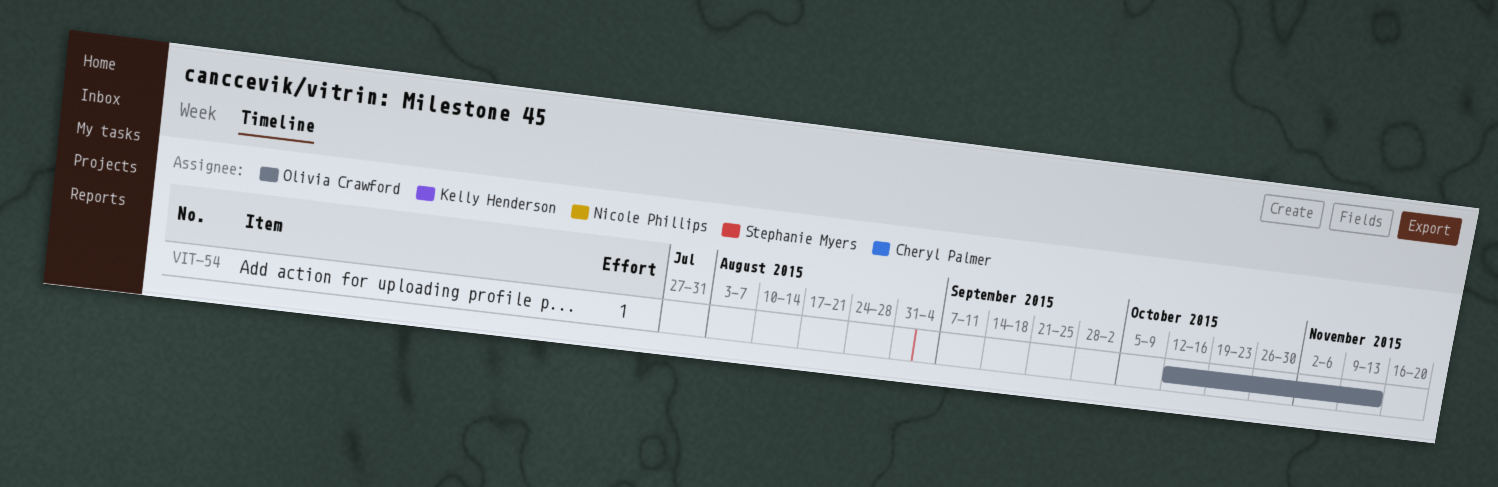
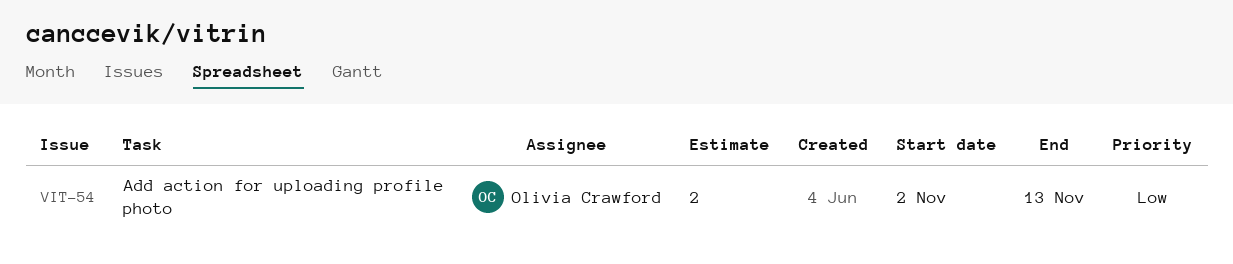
VIT-54, estimate: 1 -> 2
VIT-54, start: Oct 12 -> Nov 2

